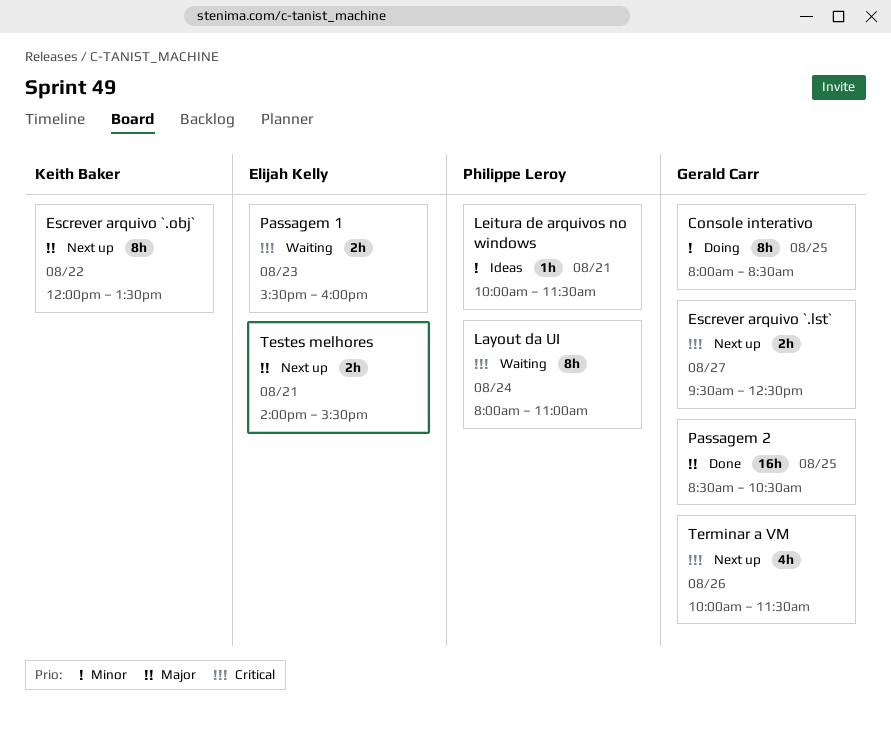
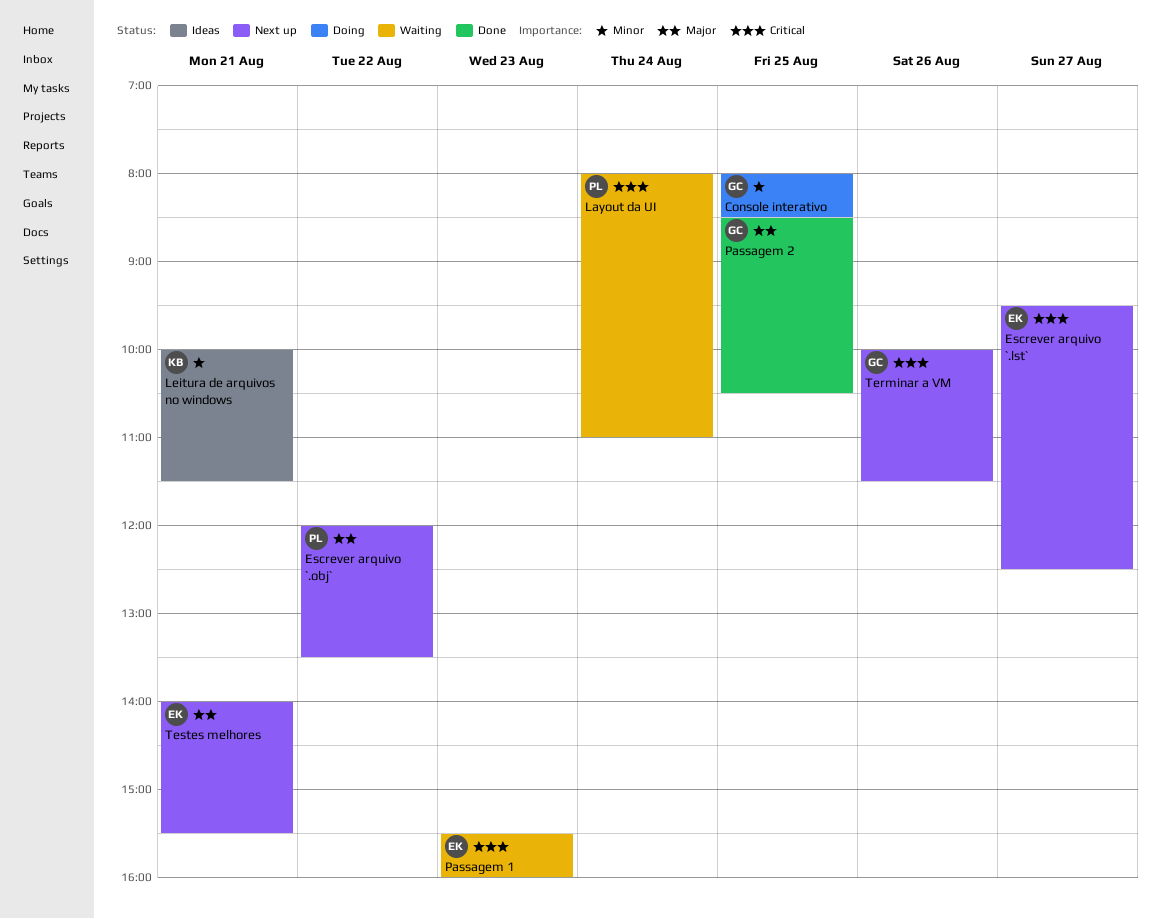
Escrever arquivo `.lst`, owner: Gerald Carr -> Elijah Kelly
Escrever arquivo `.obj`, owner: Keith Baker -> Philippe Leroy
Leitura de arquivos no windows, owner: Philippe Leroy -> Keith Baker

